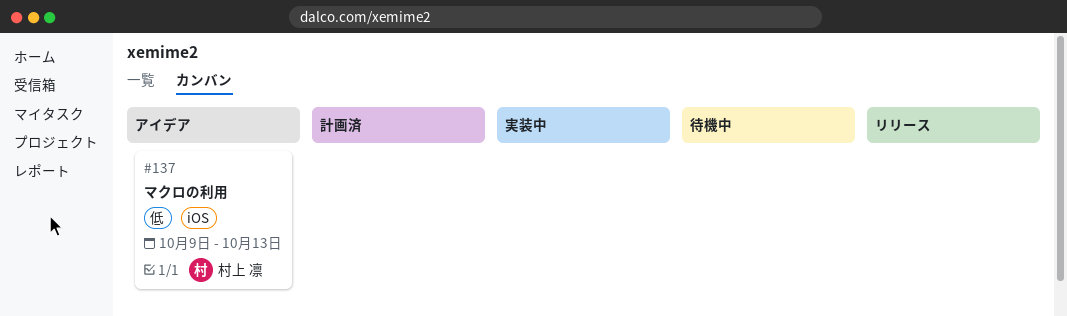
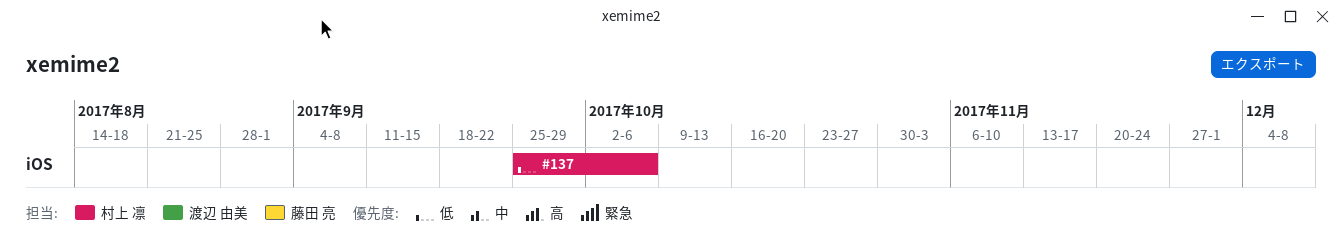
#137, start: Oct 9 -> Sep 25
#137, due: Oct 13 -> Oct 6

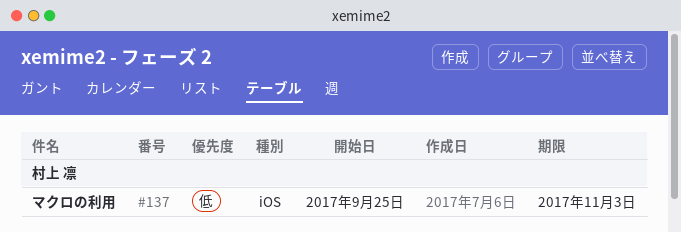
#137, due: Oct 6 -> Nov 3

